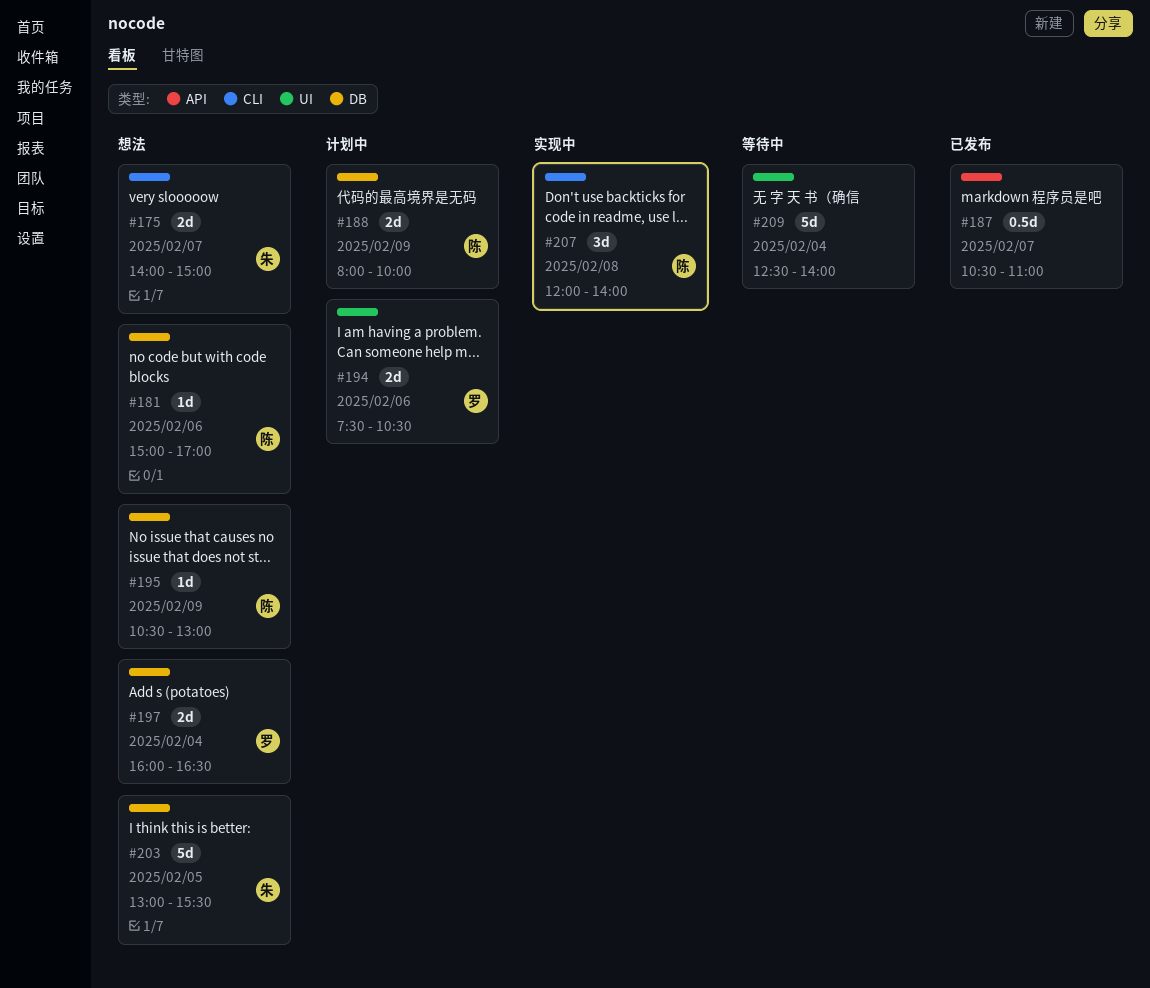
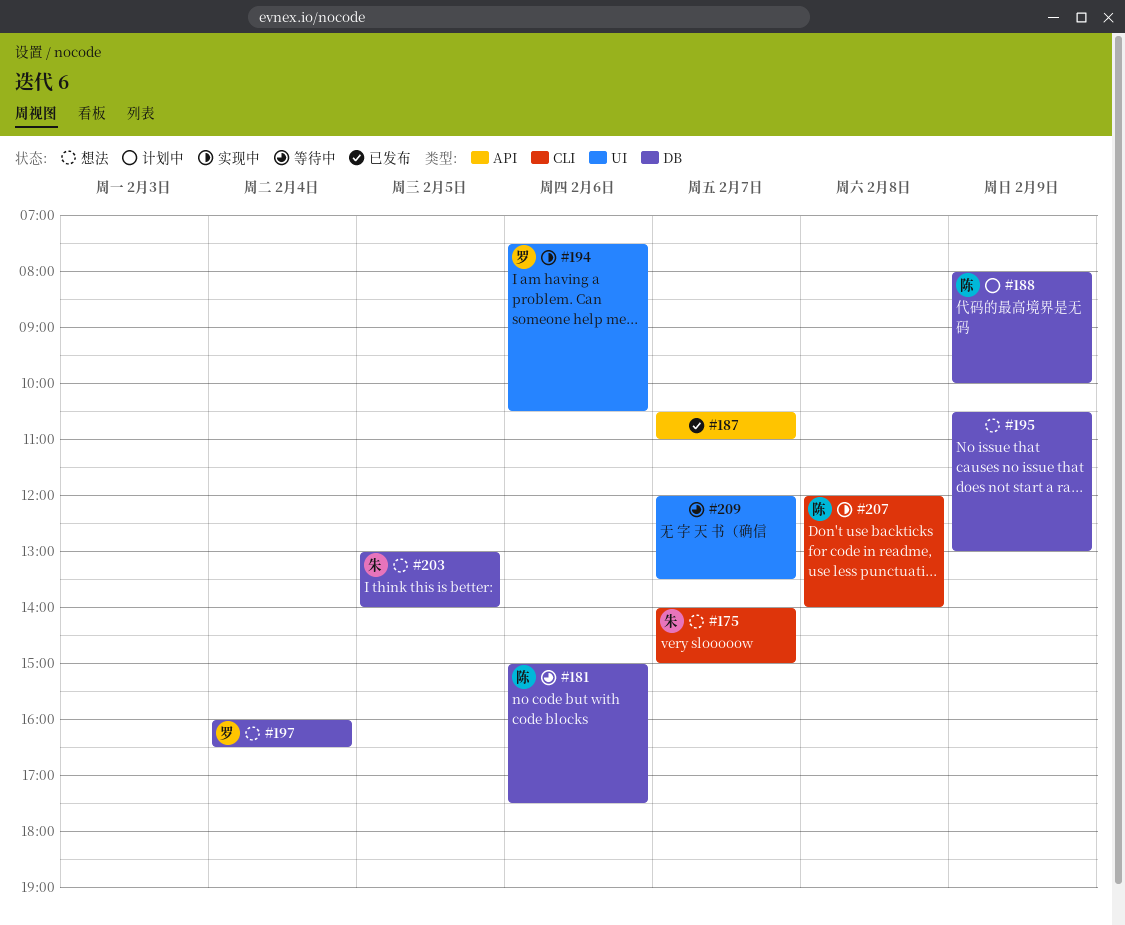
#181, status: 想法 -> 等待中
#181, ends: 17:00 -> 17:30
#194, status: 计划中 -> 实现中
#195, owner: 陈 -> none
#203, ends: 15:30 -> 14:00
#209, day: Feb 4 -> Feb 7
#209, begins: 12:30 -> 12:00
#209, ends: 14:00 -> 13:30

